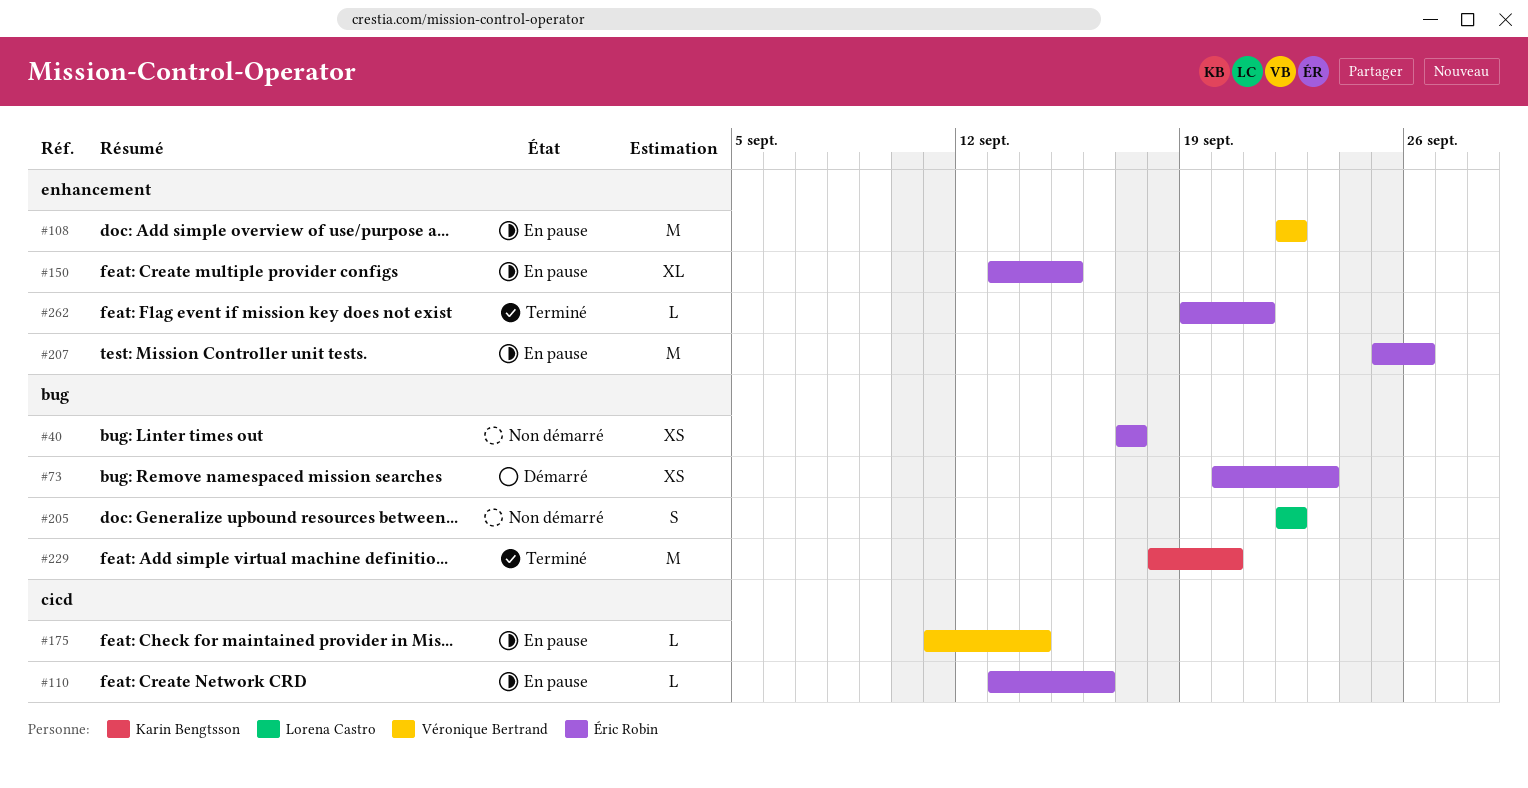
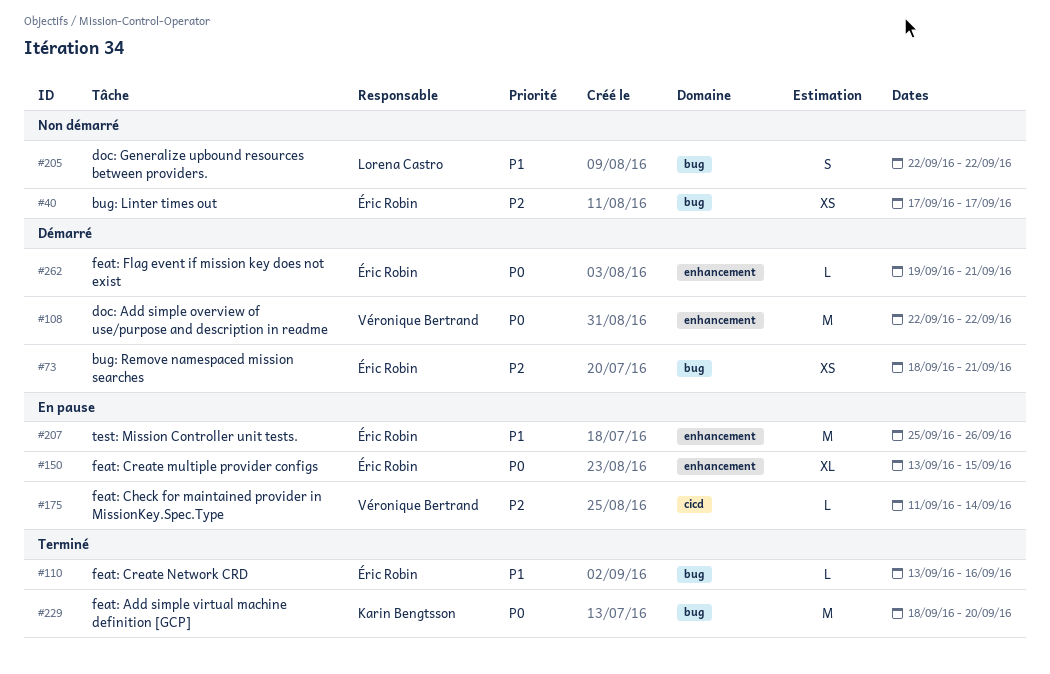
#73, start: Sep 20 -> Sep 18
#73, due: Sep 23 -> Sep 21
#108, status: En pause -> Démarré
#110, status: En pause -> Terminé
#110, label: cicd -> bug
#262, status: Terminé -> Démarré

